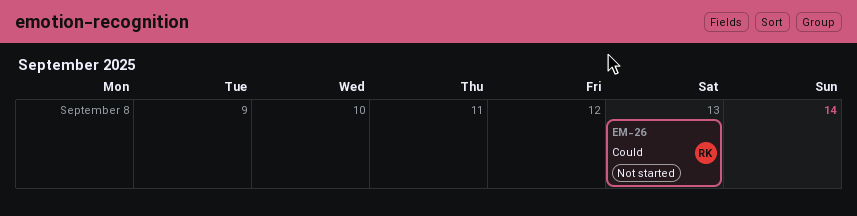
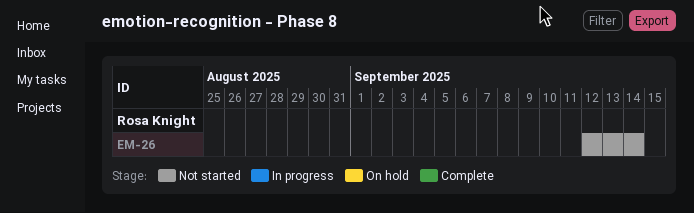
EM-26, due: Sep 13 -> Sep 14

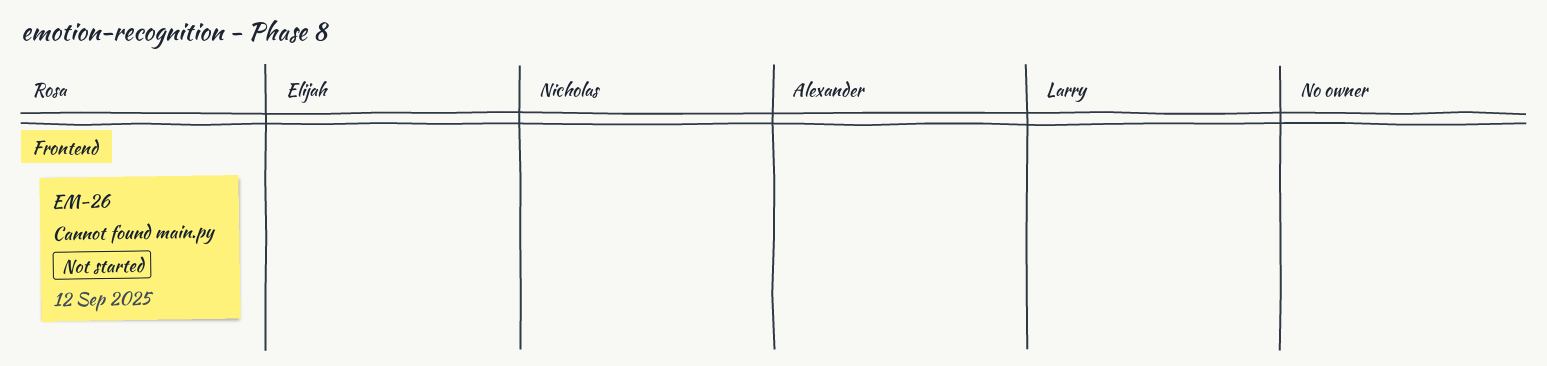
EM-26, due: Sep 14 -> Sep 12

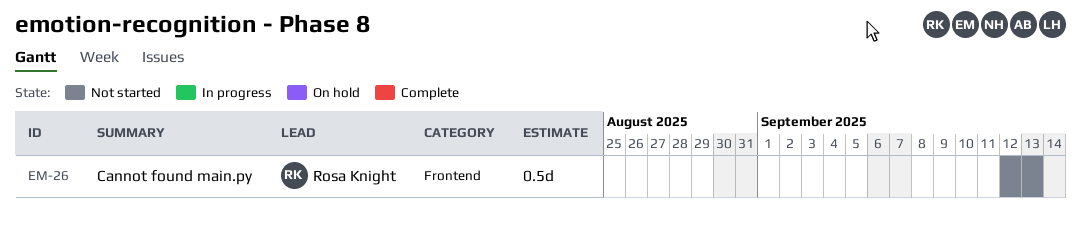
EM-26, due: Sep 12 -> Sep 13

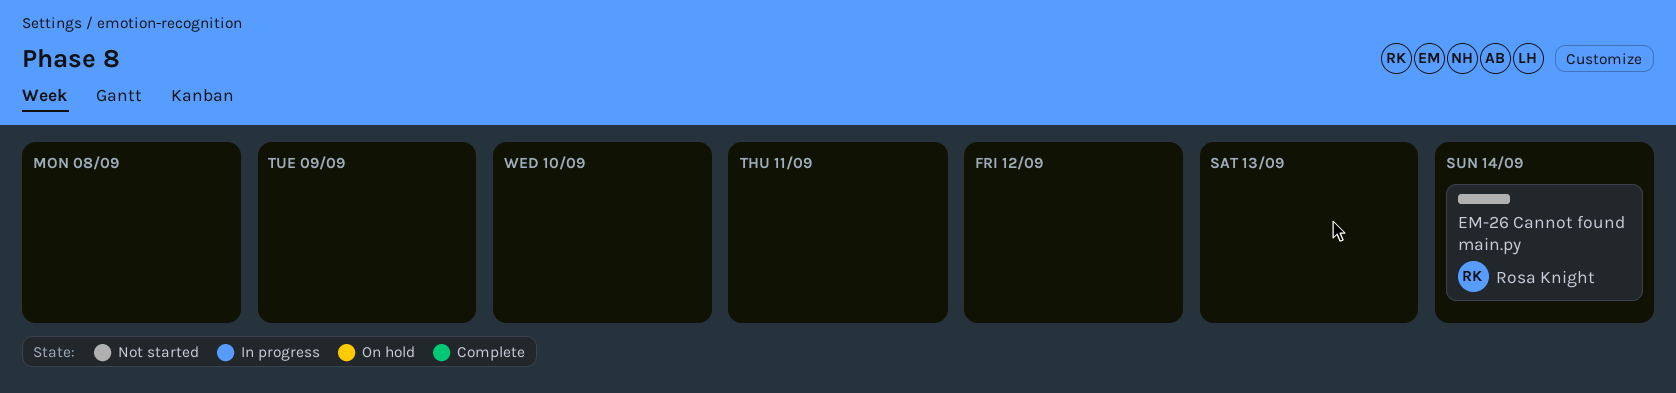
EM-26, due: Sep 13 -> Sep 14

